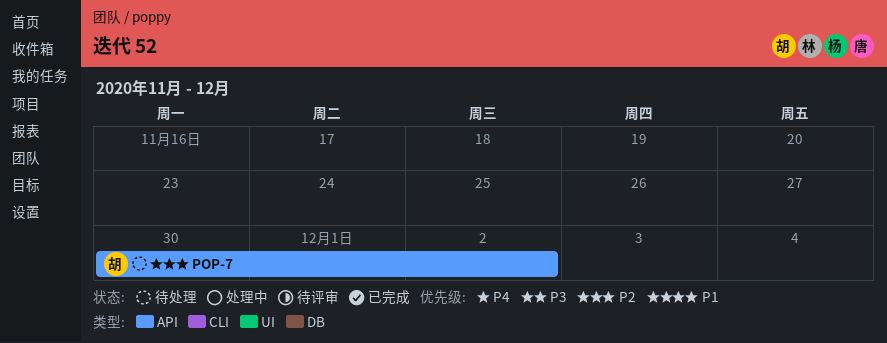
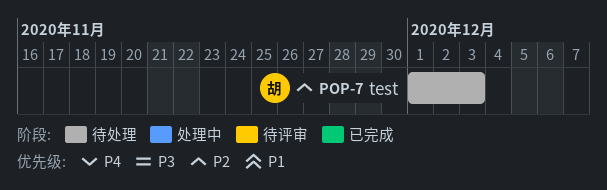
POP-7, start: Nov 30 -> Dec 1
POP-7, due: Dec 2 -> Dec 3

